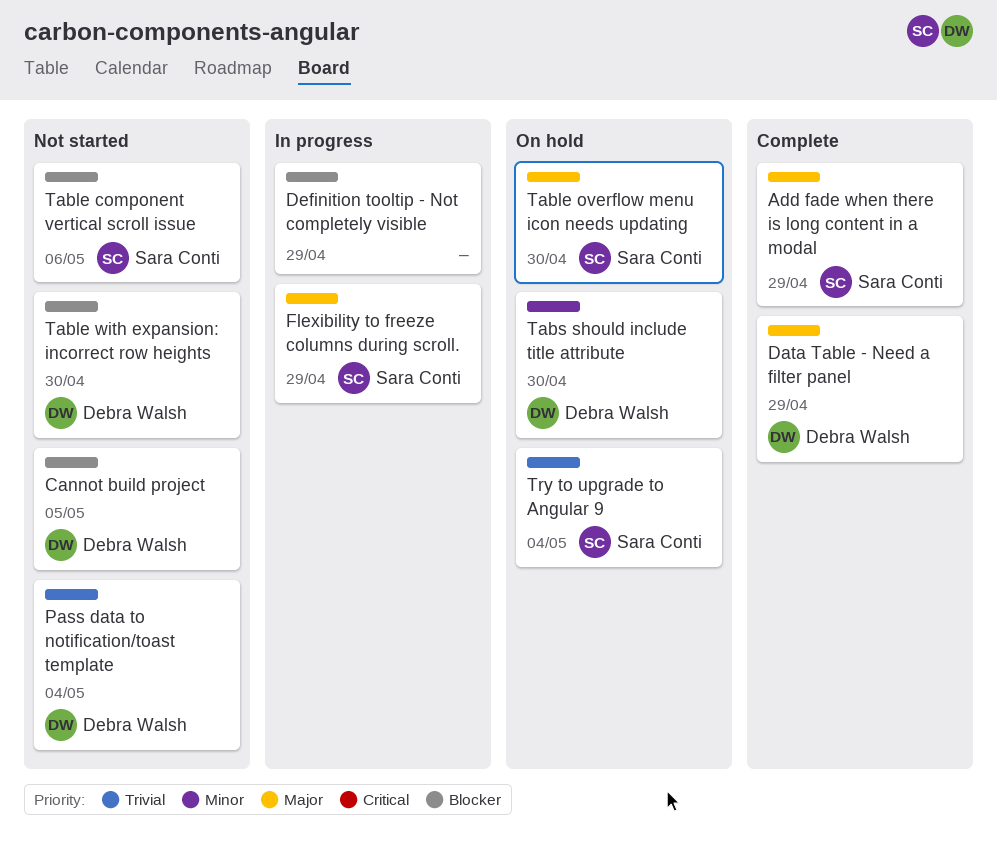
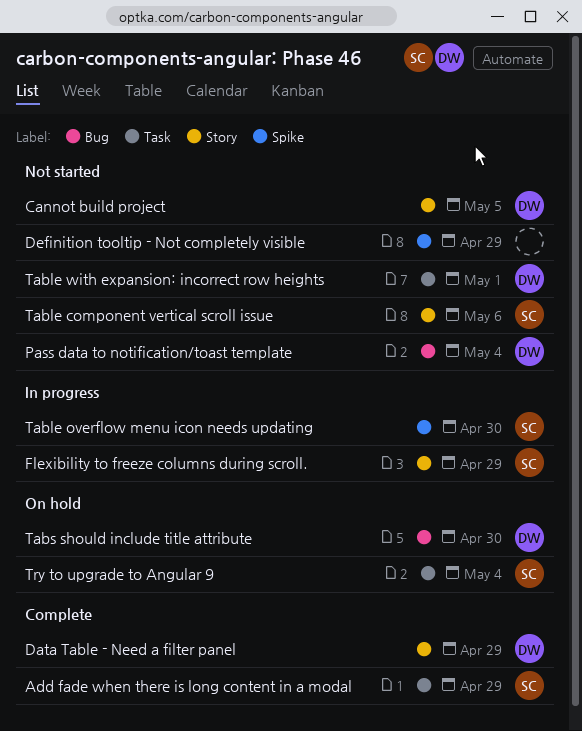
Definition tooltip - Not completely visible, status: In progress -> Not started
Table overflow menu icon needs updating, status: On hold -> In progress
Table with expansion: incorrect row heights, due: Apr 30 -> May 1

